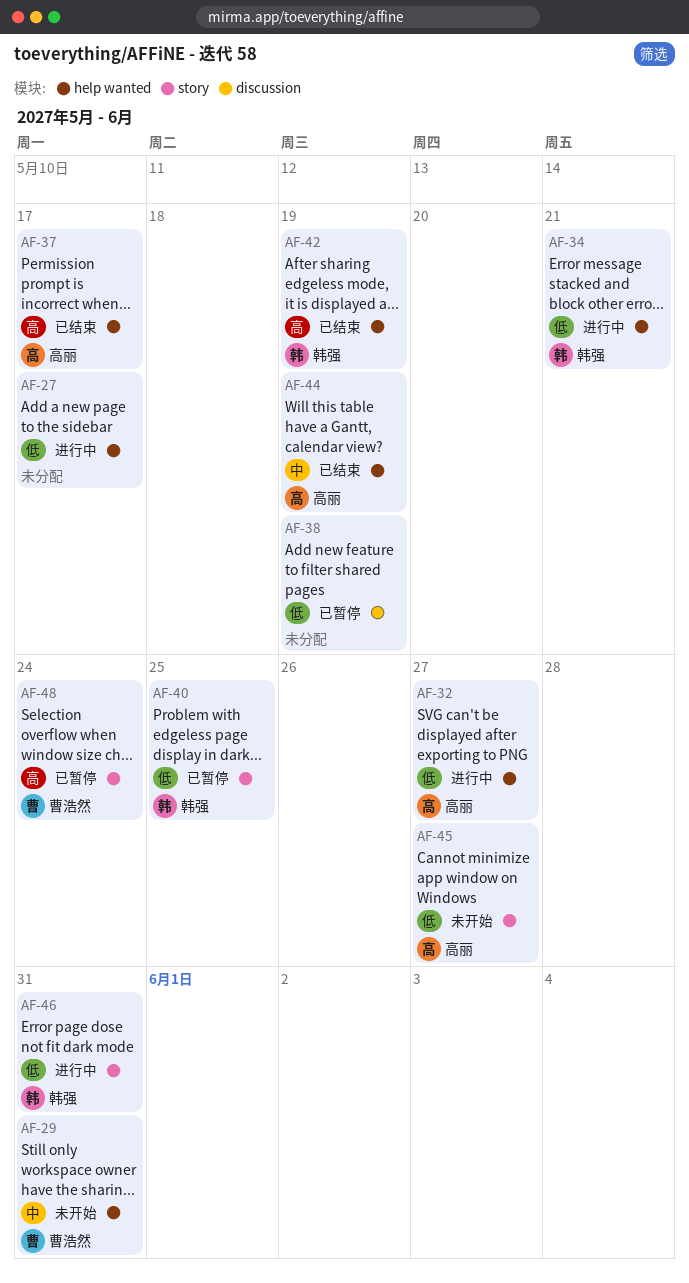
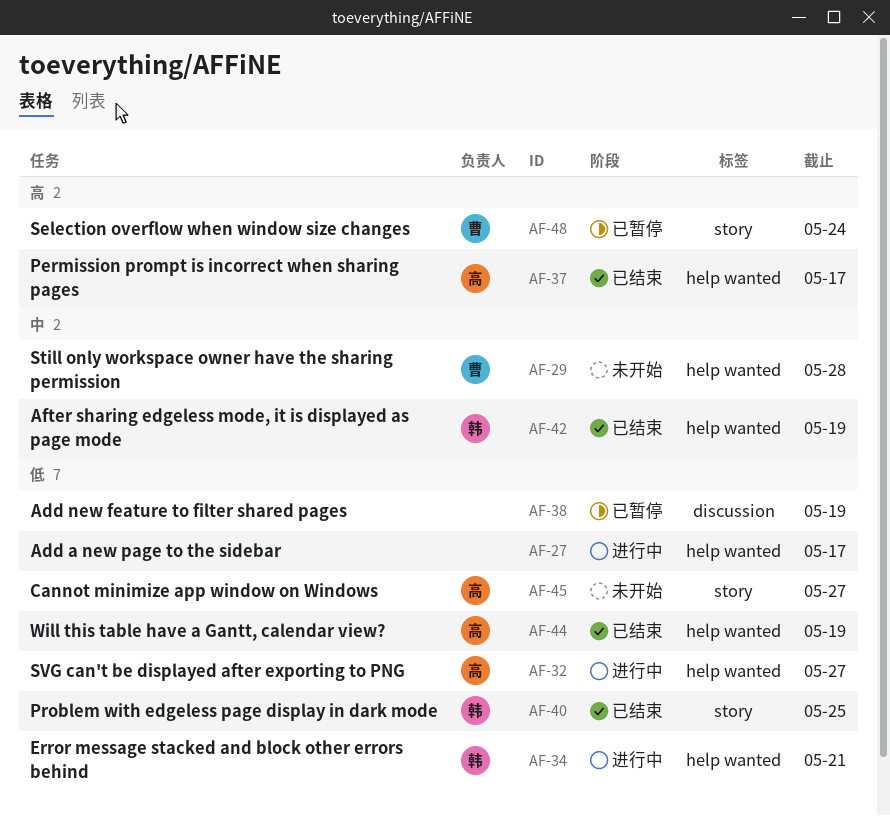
AF-29, due: May 31 -> May 28
AF-40, status: 已暂停 -> 已结束
AF-42, priority: 高 -> 中
AF-44, priority: 中 -> 低
AF-46: present -> none

